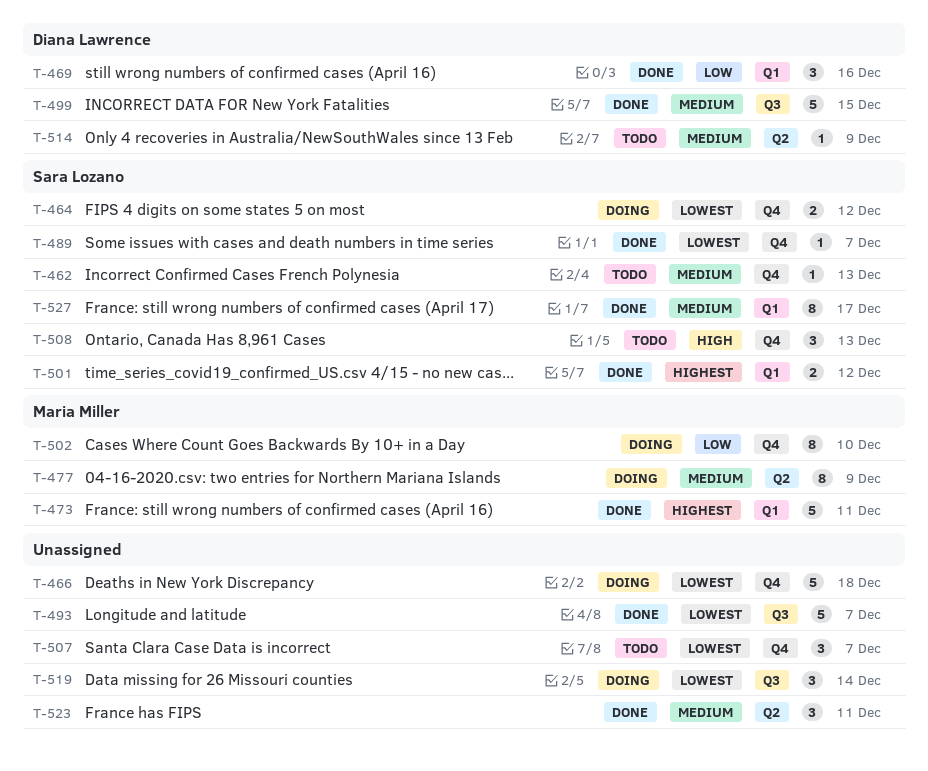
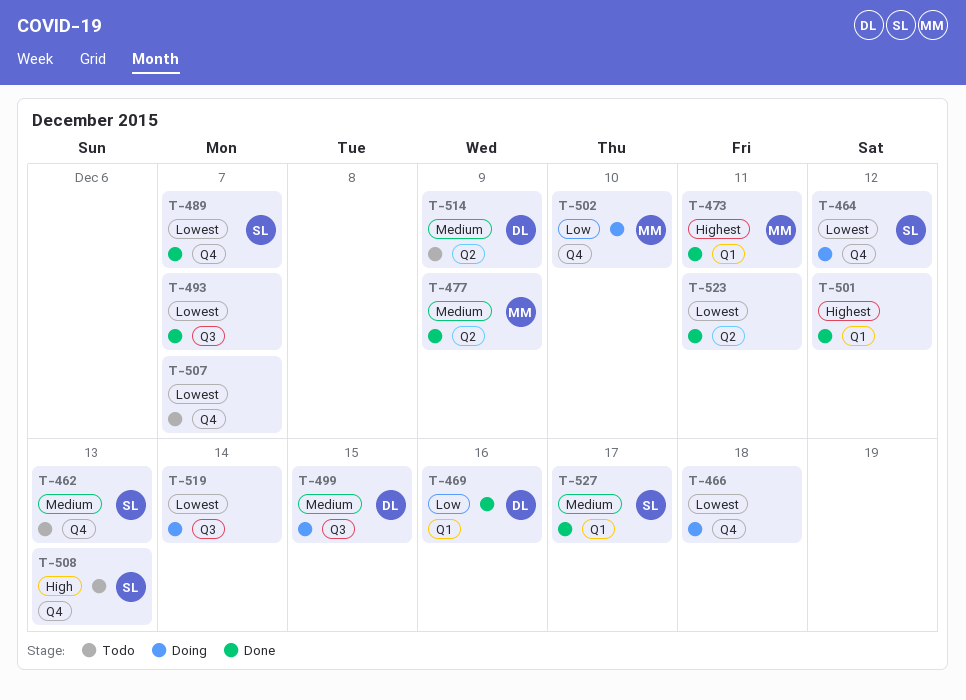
T-477, status: Doing -> Done
T-499, status: Done -> Doing
T-501, owner: Sara Lozano -> none
T-523, priority: Medium -> Lowest

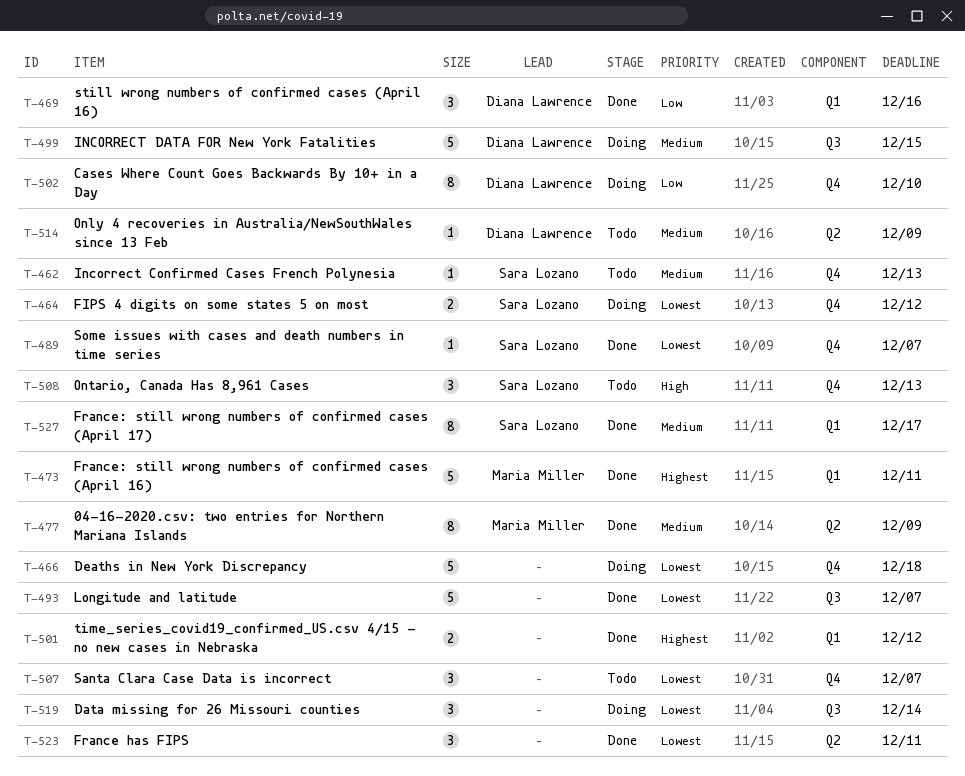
T-502, owner: Maria Miller -> Diana Lawrence

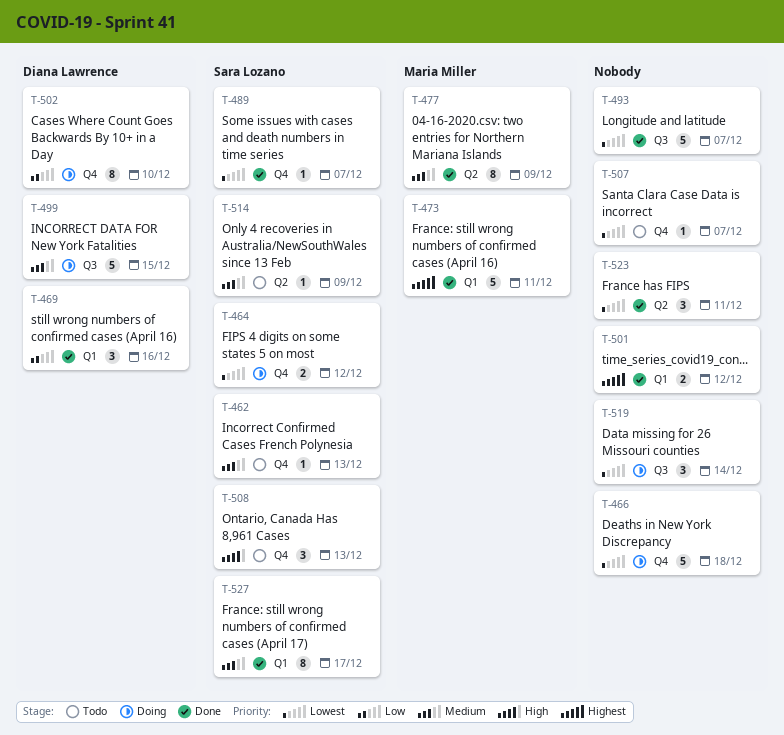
T-507, estimate: 3 -> 1
T-514, owner: Diana Lawrence -> Sara Lozano

